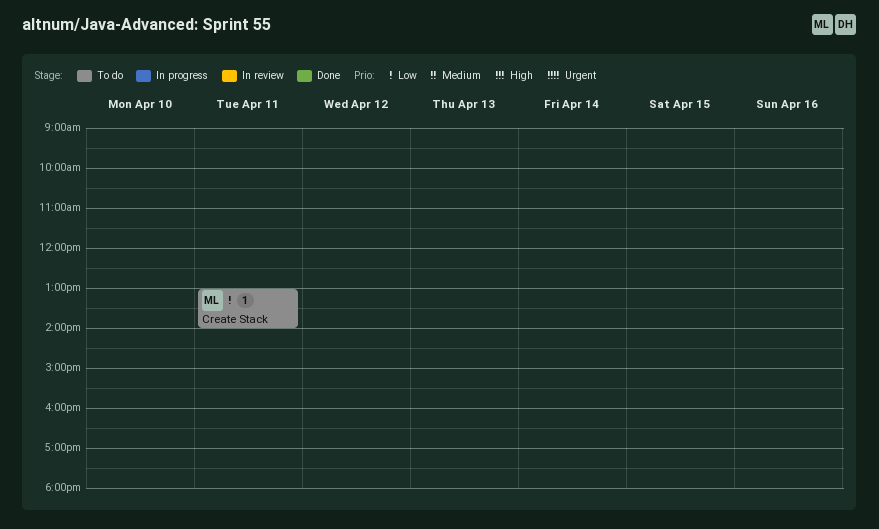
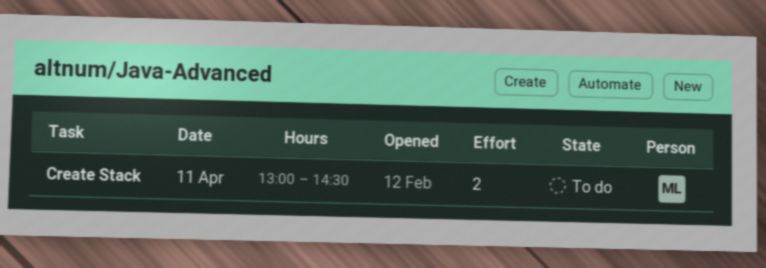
Create Stack, estimate: 1 -> 2
Create Stack, ends: 14:00 -> 14:30

